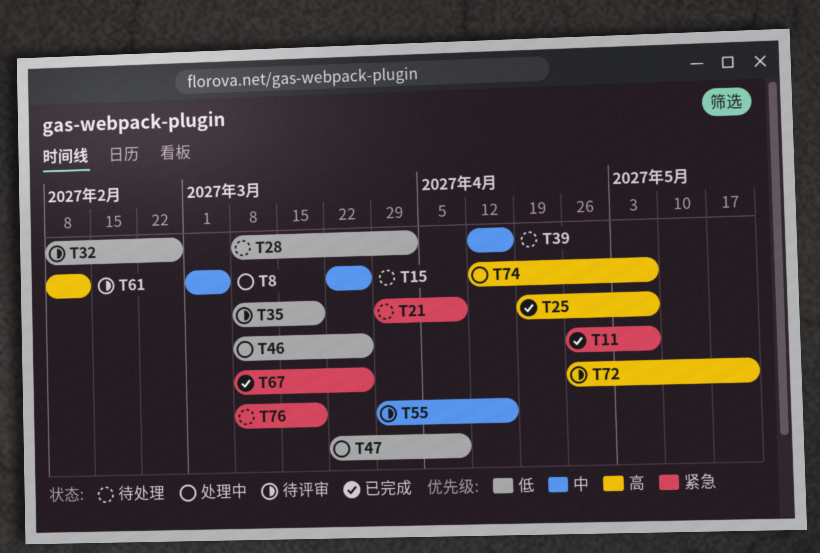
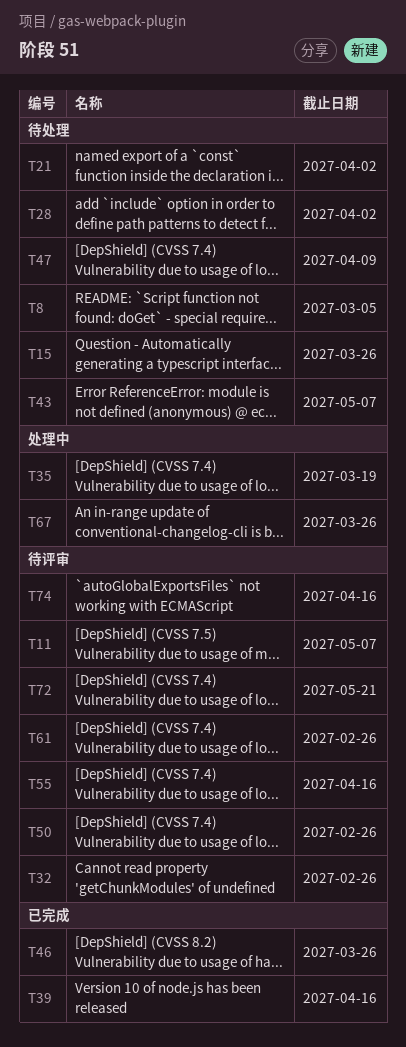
T8, status: 处理中 -> 待处理
T11, status: 已完成 -> 待评审
T21, due: Apr 9 -> Apr 2
T25: present -> none
T35, status: 待评审 -> 处理中
T39, status: 待处理 -> 已完成
T43: none -> present
T46, status: 处理中 -> 已完成
T47, status: 处理中 -> 待处理
T50: none -> present
T61, due: Feb 12 -> Feb 26
T67, status: 已完成 -> 处理中
T74, status: 处理中 -> 待评审
T74, due: May 7 -> Apr 16
T76: present -> none

